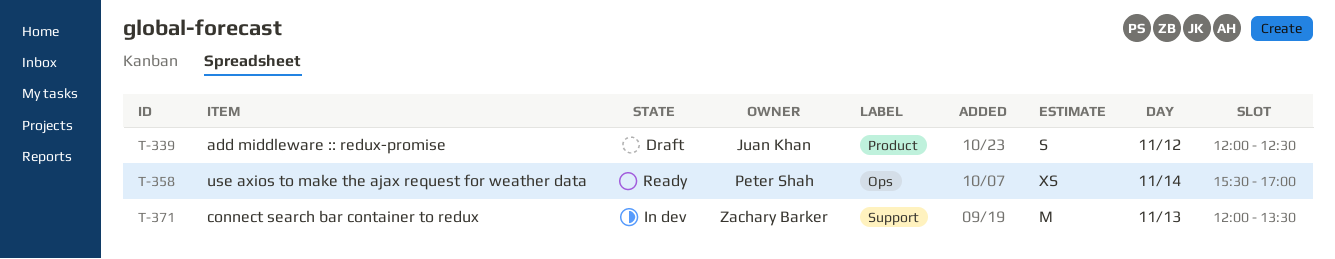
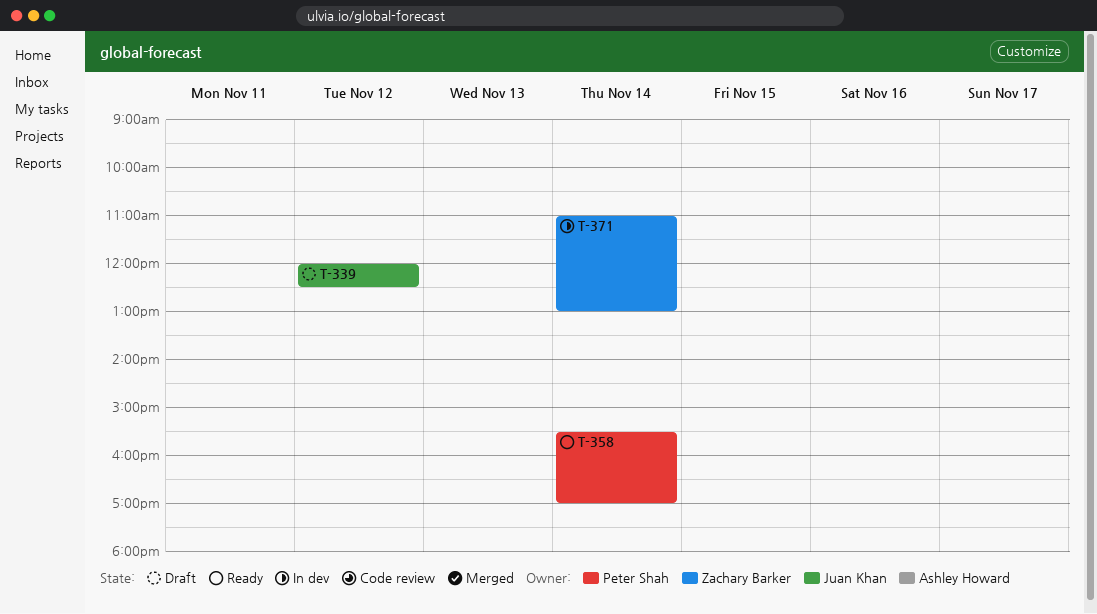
T-371, day: Nov 13 -> Nov 14
T-371, begins: 12:00 -> 11:00
T-371, ends: 13:30 -> 13:00

